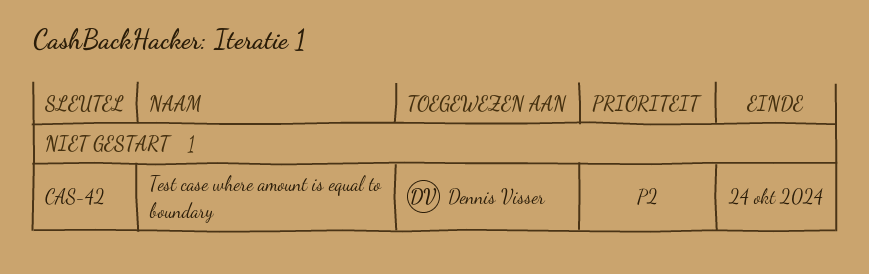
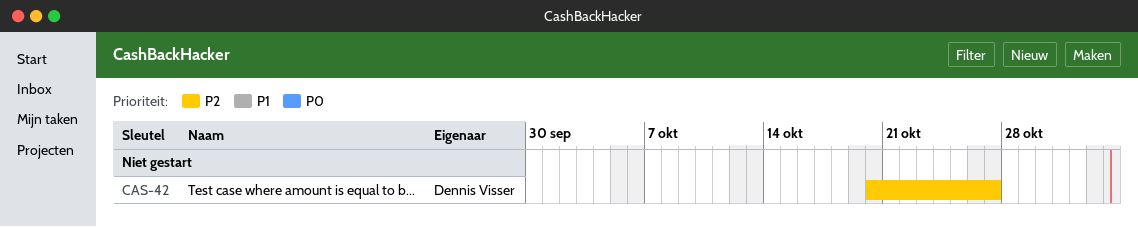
CAS-42, due: Oct 24 -> Oct 27

